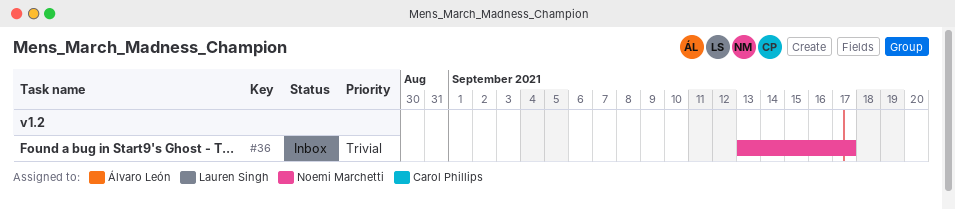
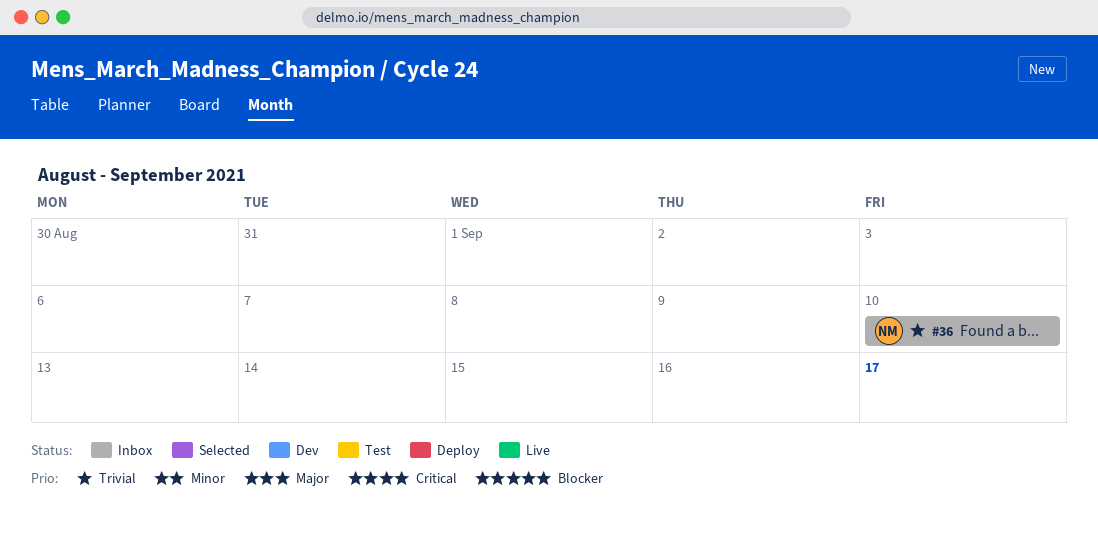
#36, start: Sep 13 -> Sep 10
#36, due: Sep 17 -> Sep 10

